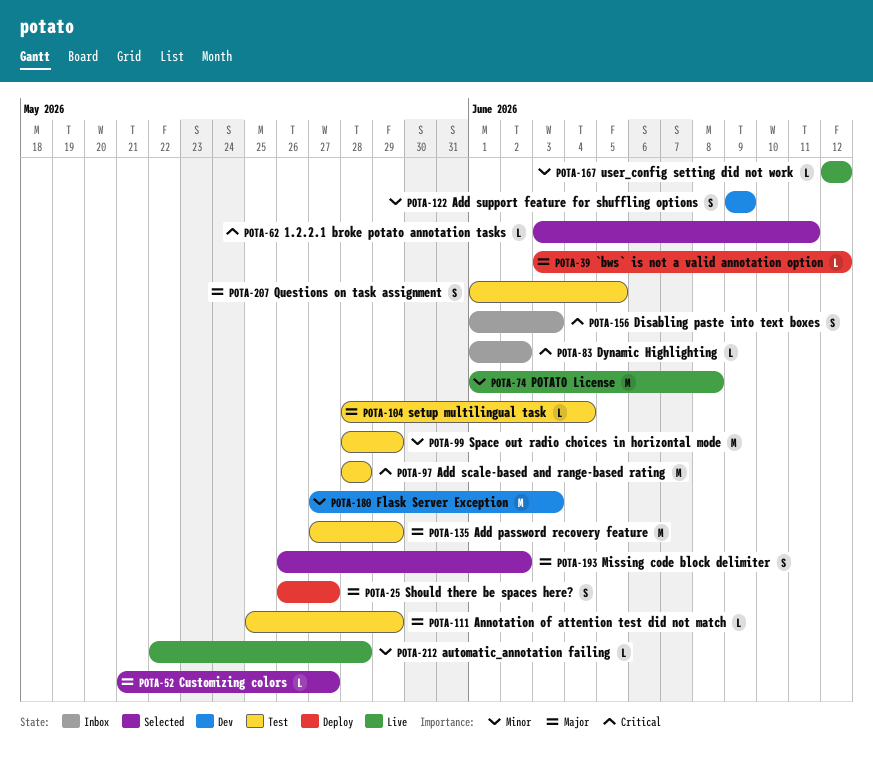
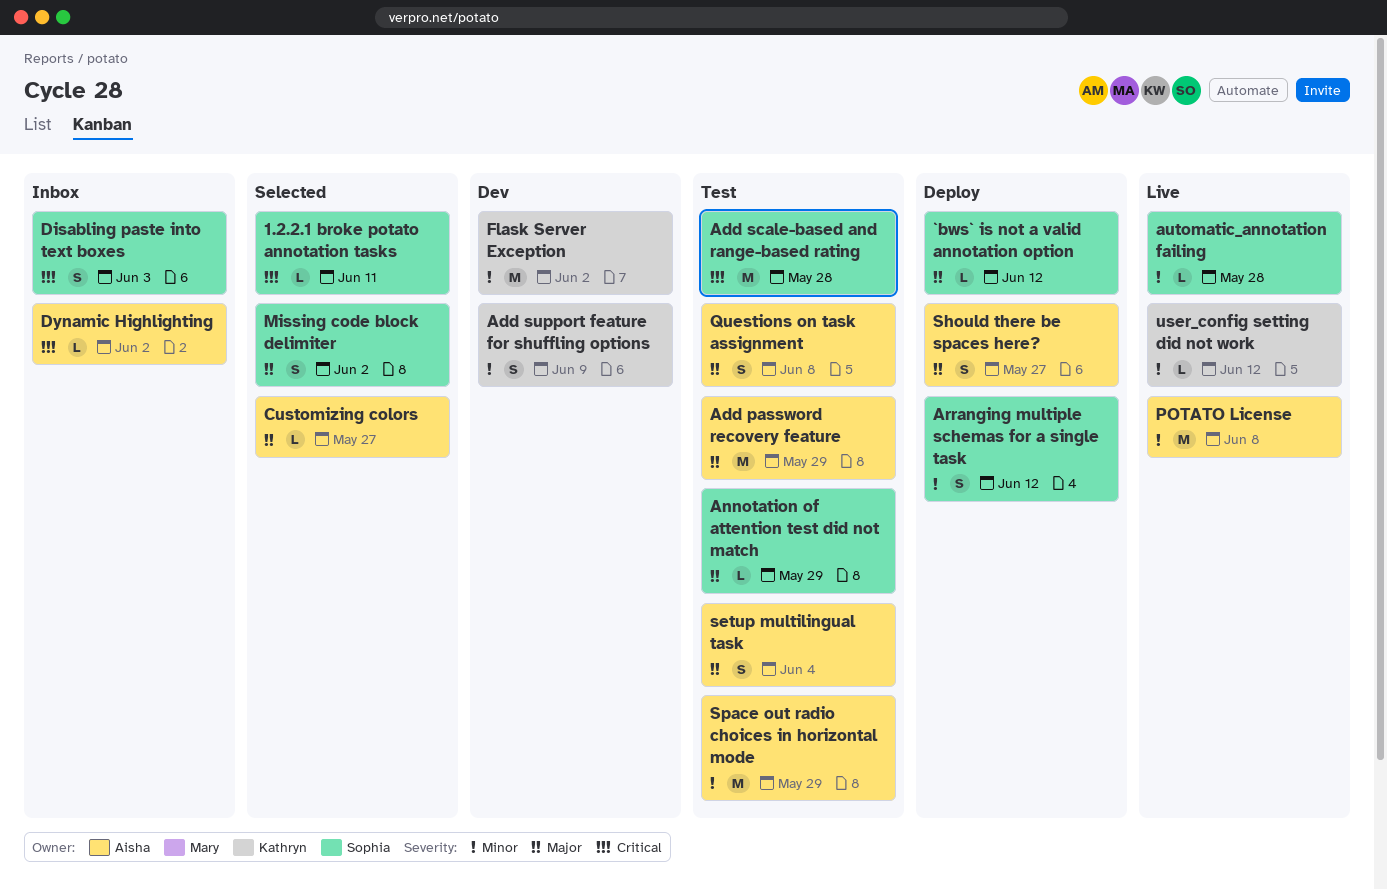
Arranging multiple schemas for a single task: none -> present
Flask Server Exception, due: Jun 3 -> Jun 2
Questions on task assignment, due: Jun 5 -> Jun 8
setup multilingual task, estimate: L -> S

